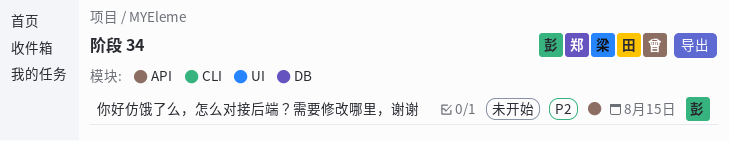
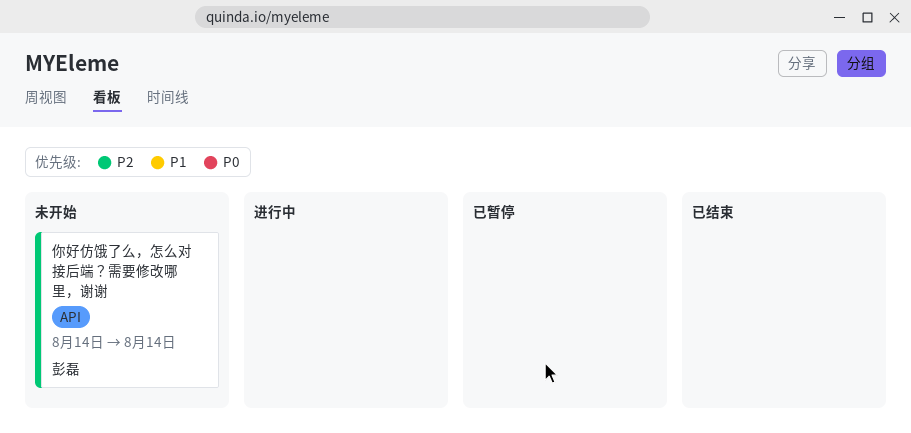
你好仿饿了么，怎么对接后端？需要修改哪里，谢谢, due: Aug 15 -> Aug 14

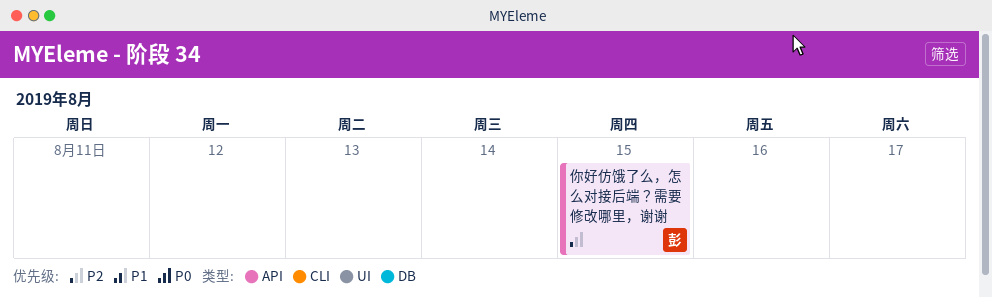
你好仿饿了么，怎么对接后端？需要修改哪里，谢谢, due: Aug 14 -> Aug 15

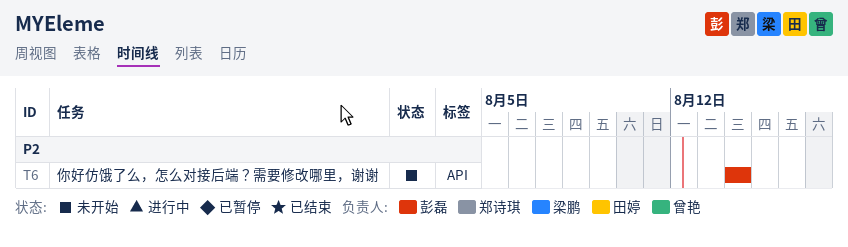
你好仿饿了么，怎么对接后端？需要修改哪里，谢谢, due: Aug 15 -> Aug 14

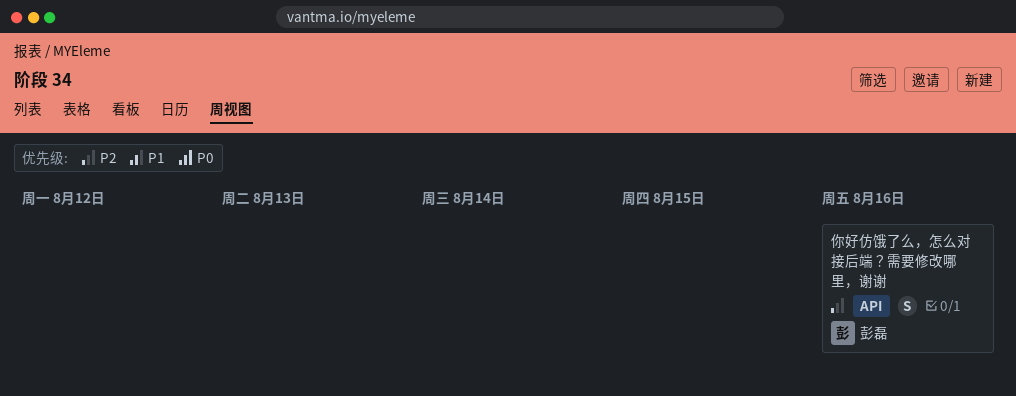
你好仿饿了么，怎么对接后端？需要修改哪里，谢谢, due: Aug 14 -> Aug 16

